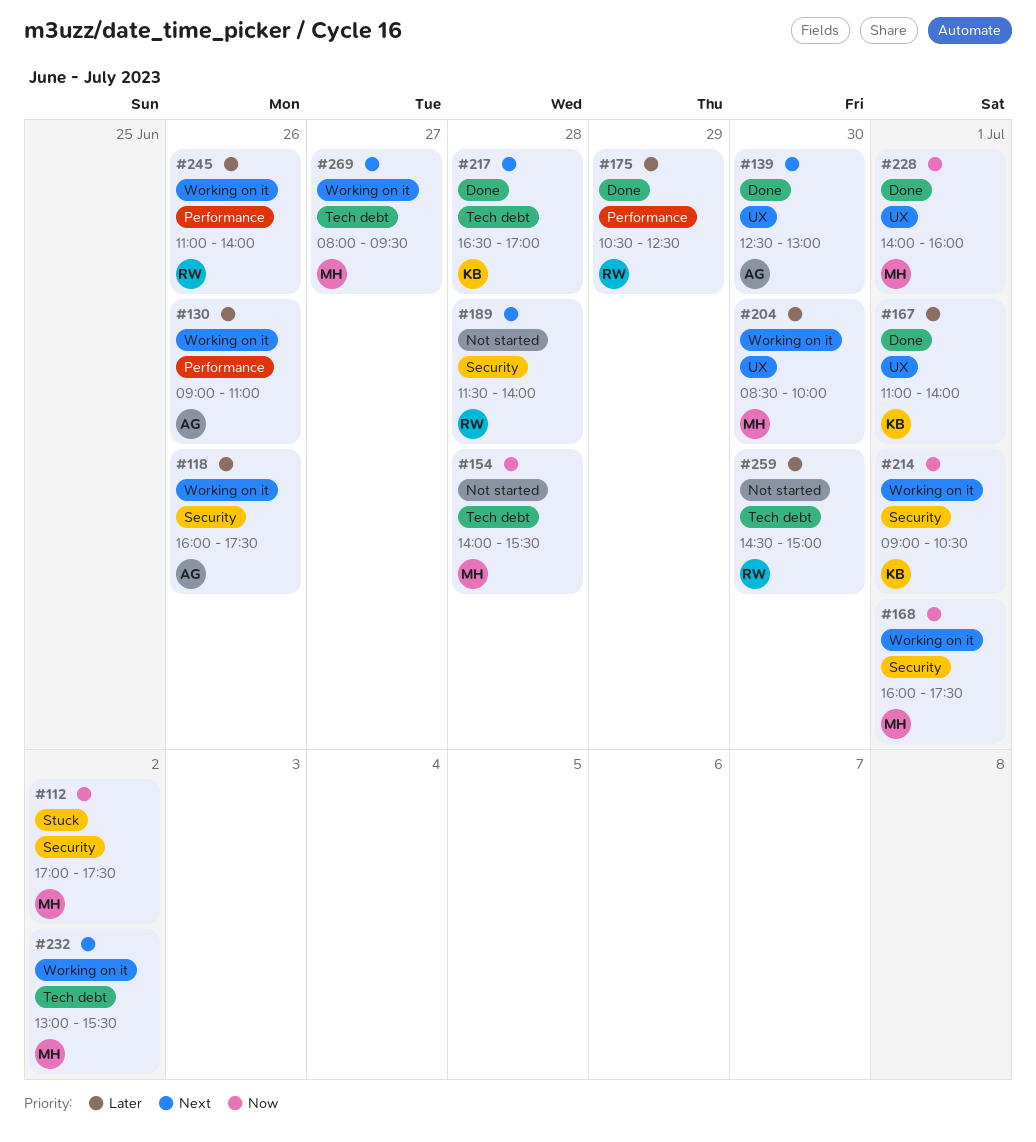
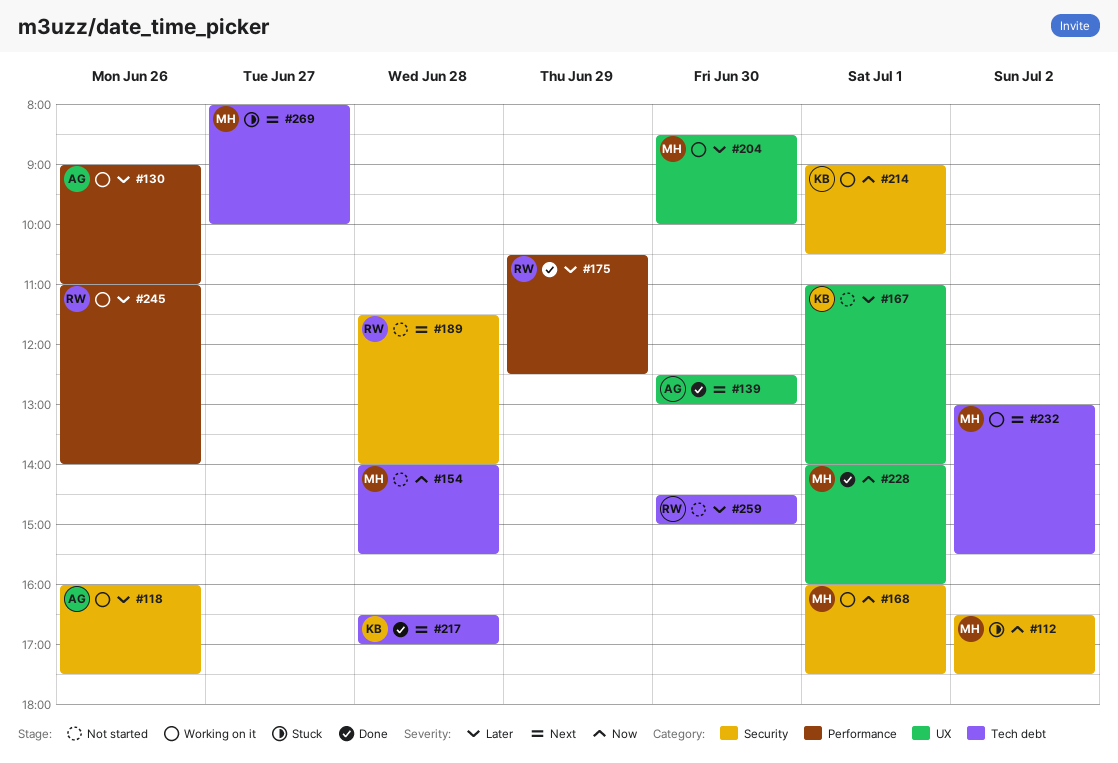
#112, begins: 17:00 -> 16:30
#167, status: Done -> Not started
#269, status: Working on it -> Stuck
#269, ends: 09:30 -> 10:00

